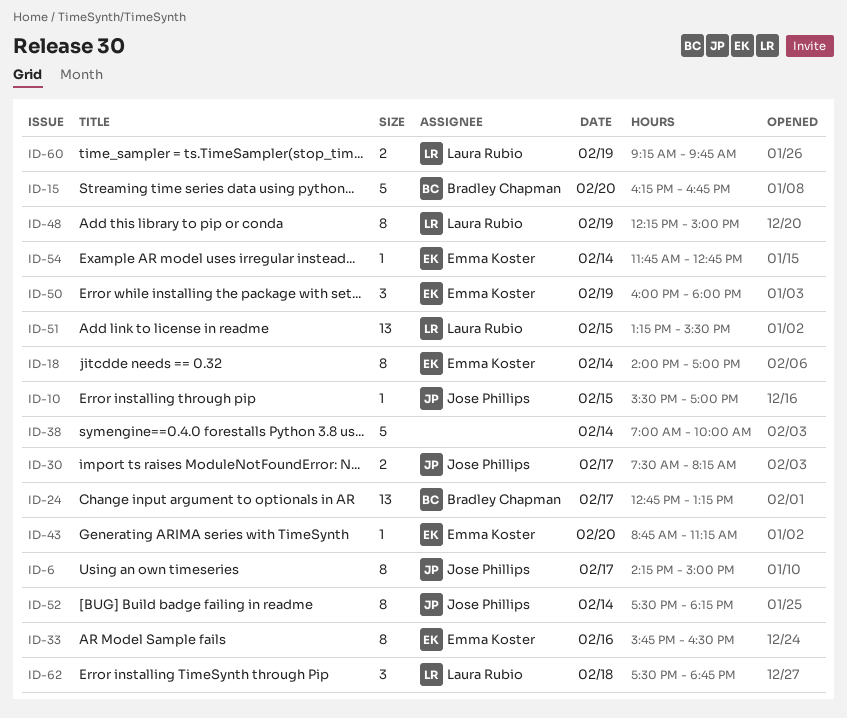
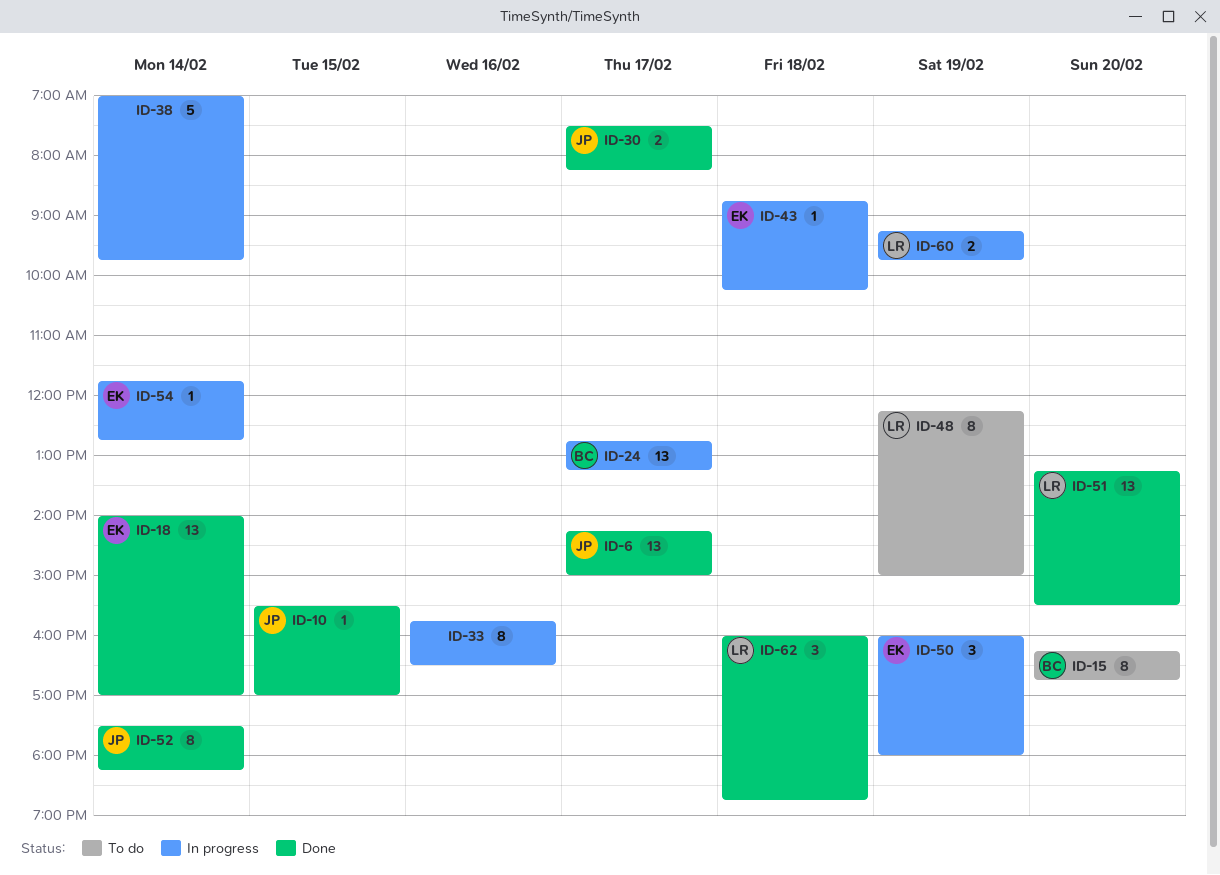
ID-6, estimate: 8 -> 13
ID-15, estimate: 5 -> 8
ID-18, estimate: 8 -> 13
ID-33, owner: Emma Koster -> none
ID-38, ends: 10:00 -> 09:45
ID-43, day: Feb 20 -> Feb 18
ID-43, ends: 11:15 -> 10:15
ID-51, day: Feb 15 -> Feb 20
ID-62, begins: 17:30 -> 16:00

